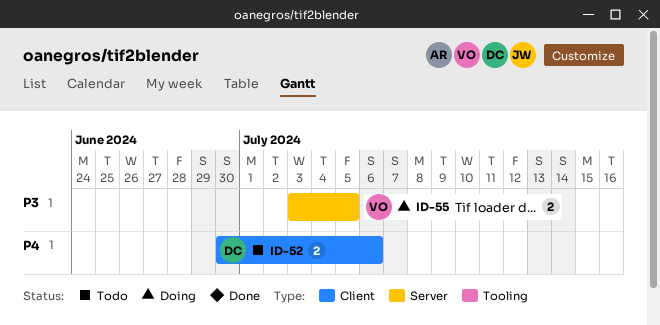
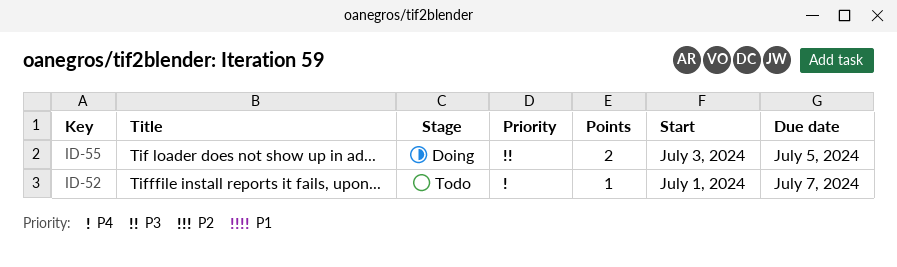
ID-52, estimate: 2 -> 1
ID-52, start: Jun 30 -> Jul 1
ID-52, due: Jul 6 -> Jul 7

